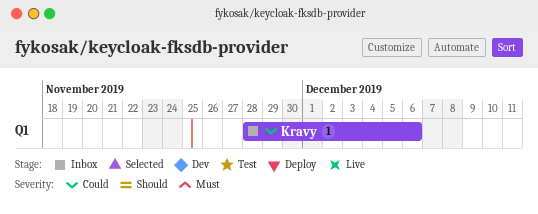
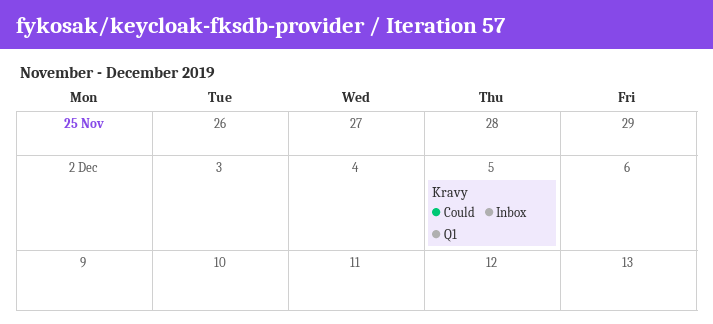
Kravy, due: Dec 6 -> Dec 5

